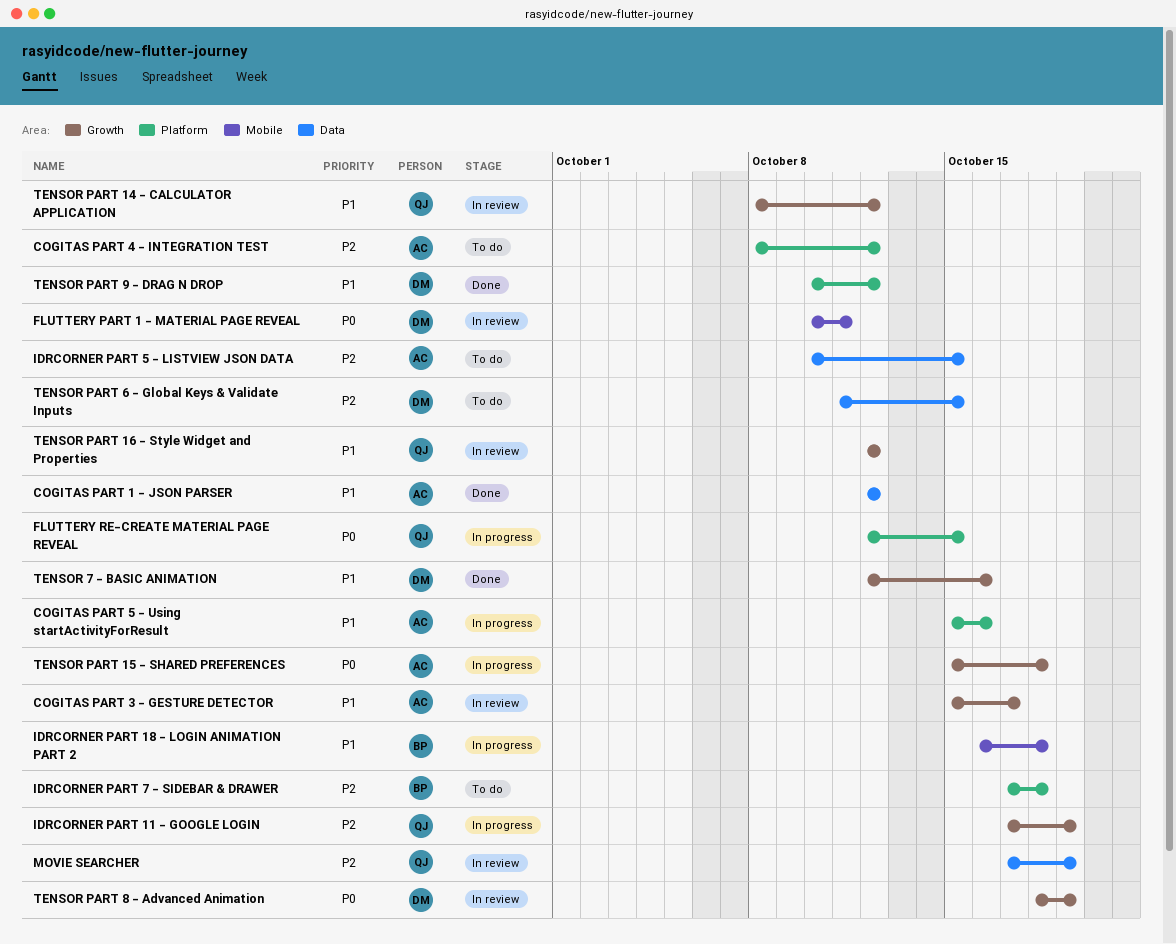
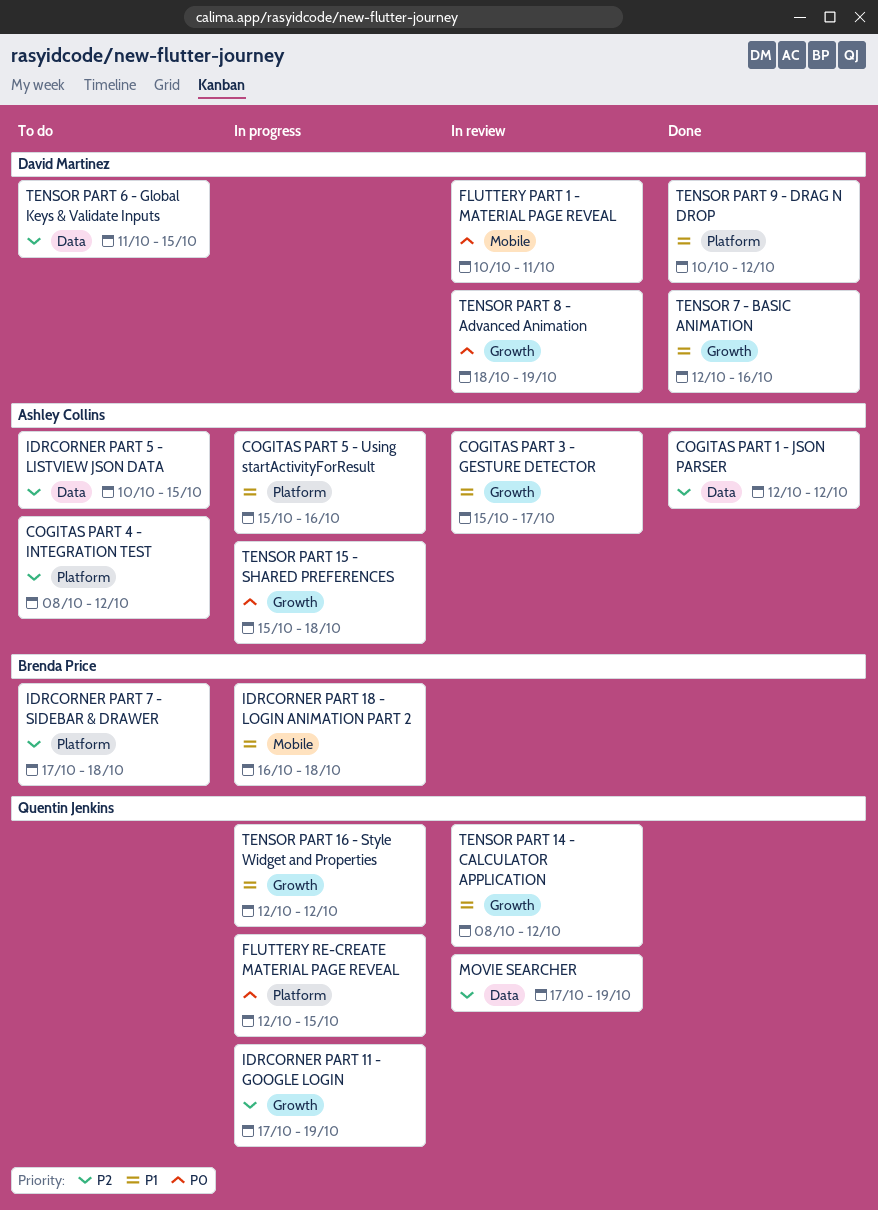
COGITAS PART 1 - JSON PARSER, priority: P1 -> P2
TENSOR PART 16 - Style Widget and Properties, status: In review -> In progress

